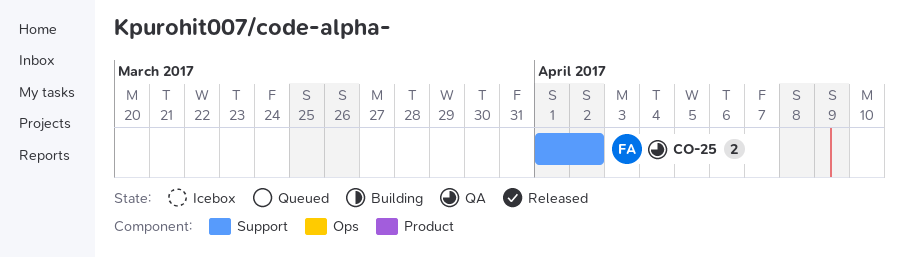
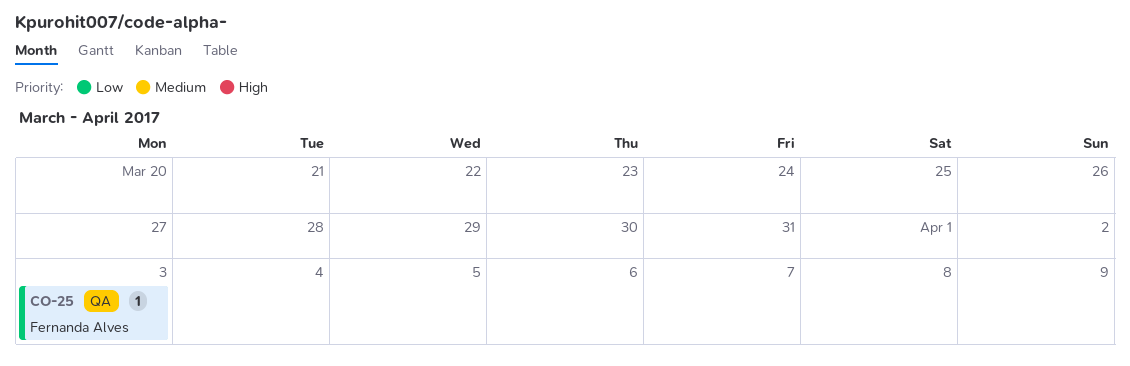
CO-25, estimate: 2 -> 1
CO-25, due: Apr 2 -> Apr 3

